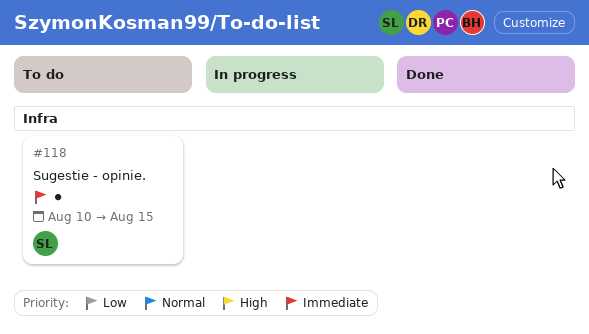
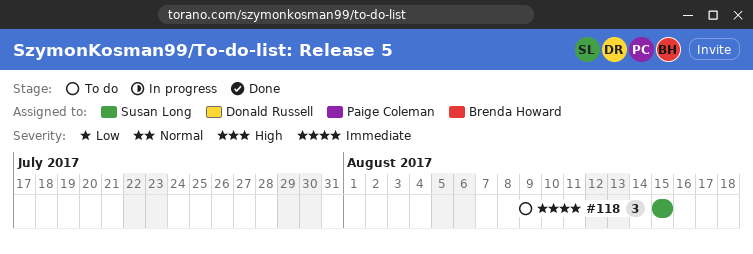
#118, estimate: 1 -> 3
#118, start: Aug 10 -> Aug 15

